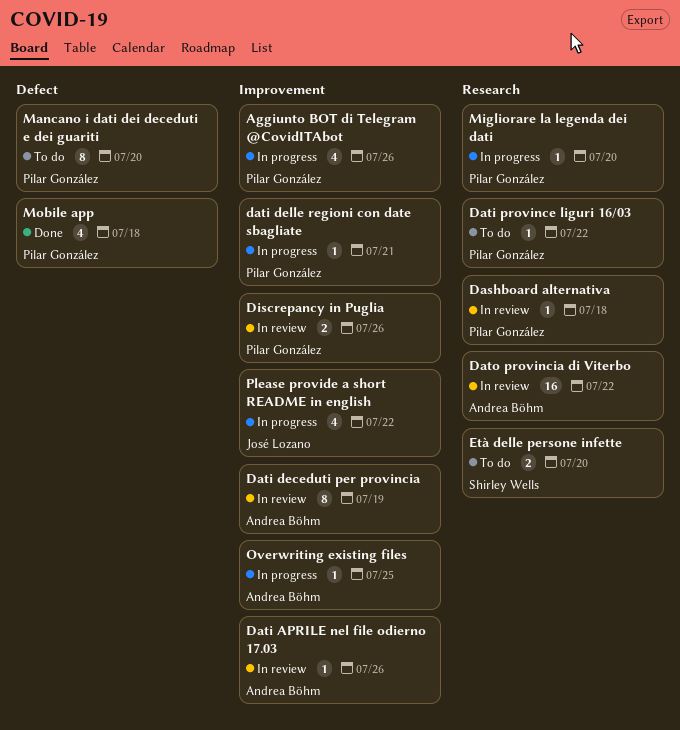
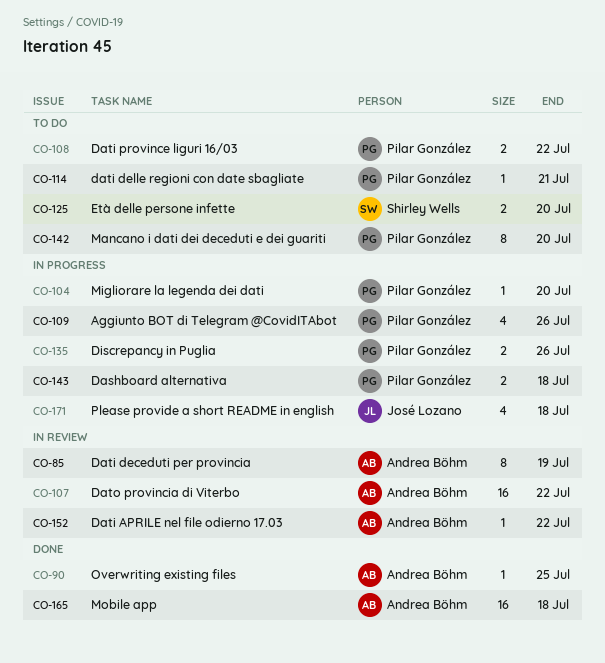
Dashboard alternativa, status: In review -> In progress
Dashboard alternativa, estimate: 1 -> 2
Dati APRILE nel file odierno 17.03, due: Jul 26 -> Jul 22
dati delle regioni con date sbagliate, status: In progress -> To do
Dati province liguri 16/03, estimate: 1 -> 2
Discrepancy in Puglia, status: In review -> In progress
Mobile app, owner: Pilar González -> Andrea Böhm
Mobile app, estimate: 4 -> 16
Overwriting existing files, status: In progress -> Done
Please provide a short README in english, due: Jul 22 -> Jul 18

